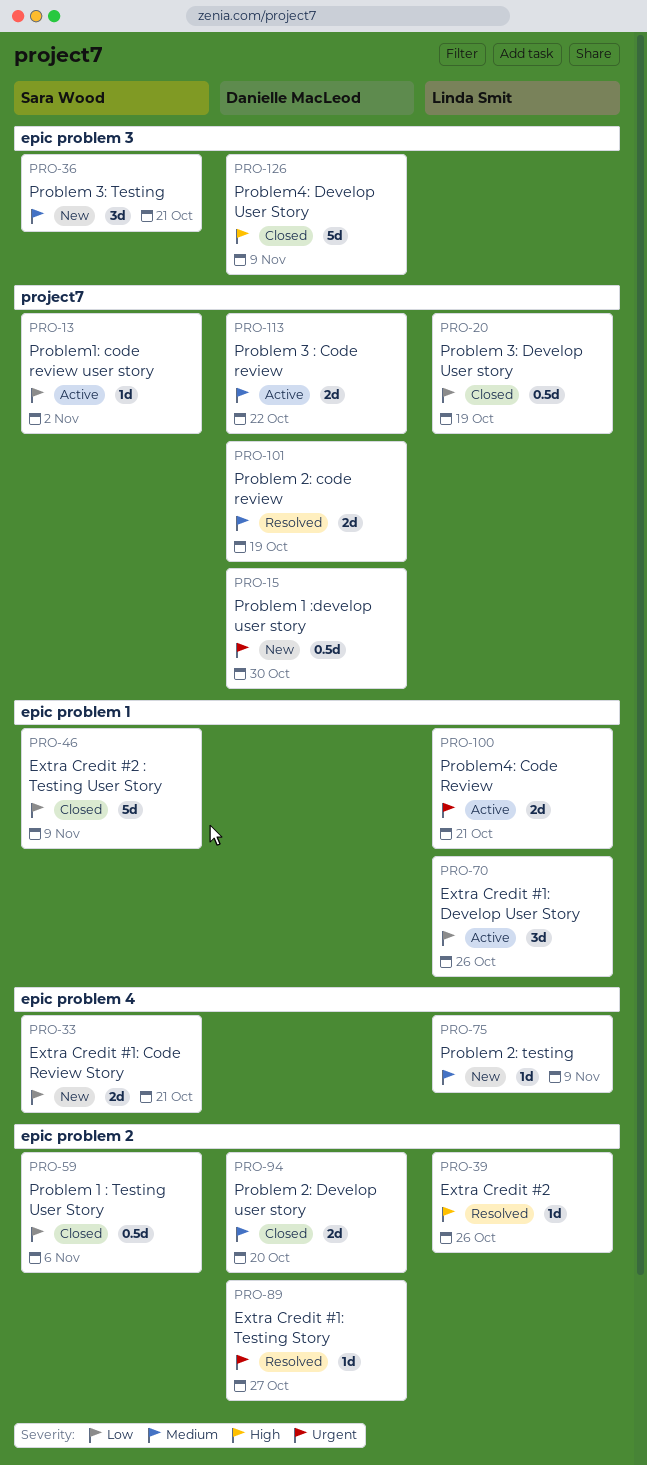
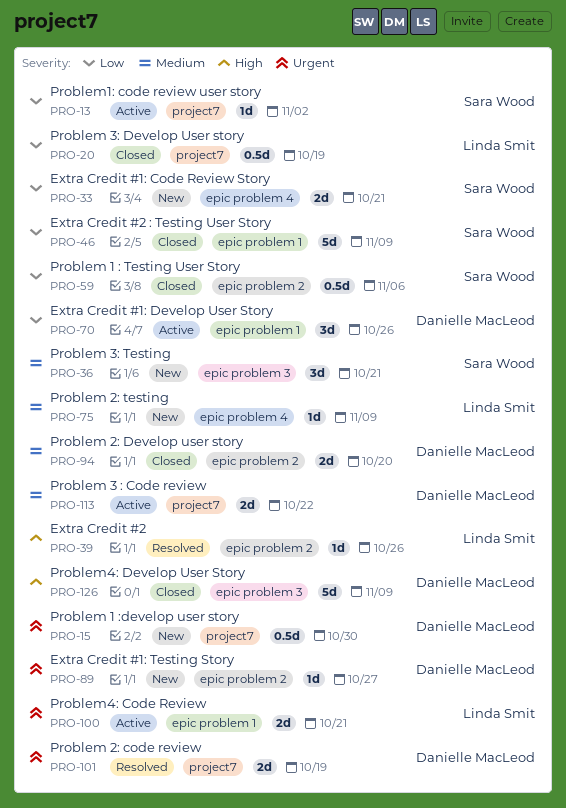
PRO-70, owner: Linda Smit -> Danielle MacLeod
PRO-89, status: Resolved -> New
PRO-101, priority: Medium -> Urgent

